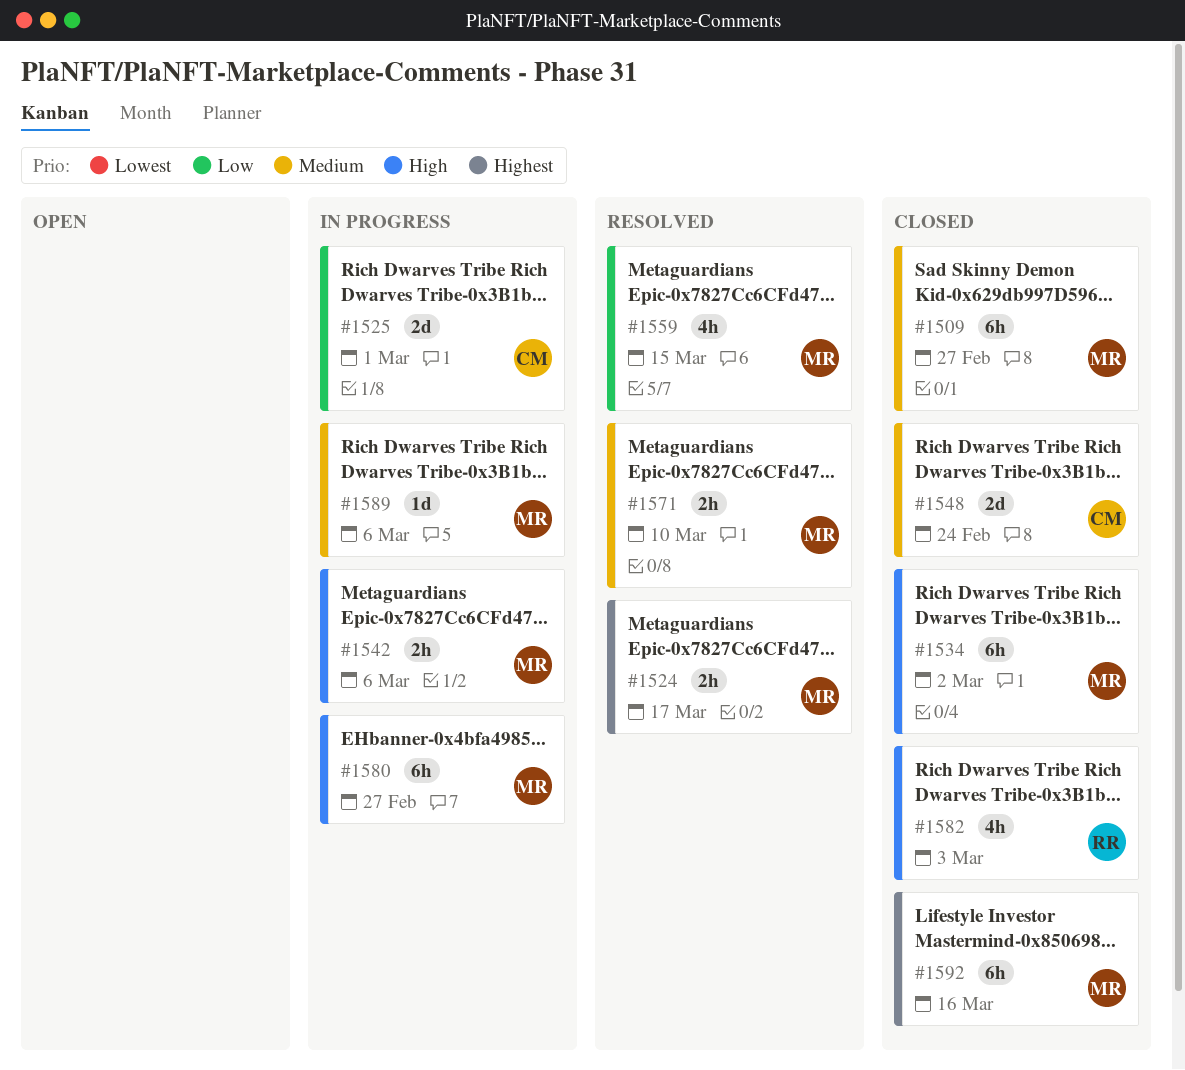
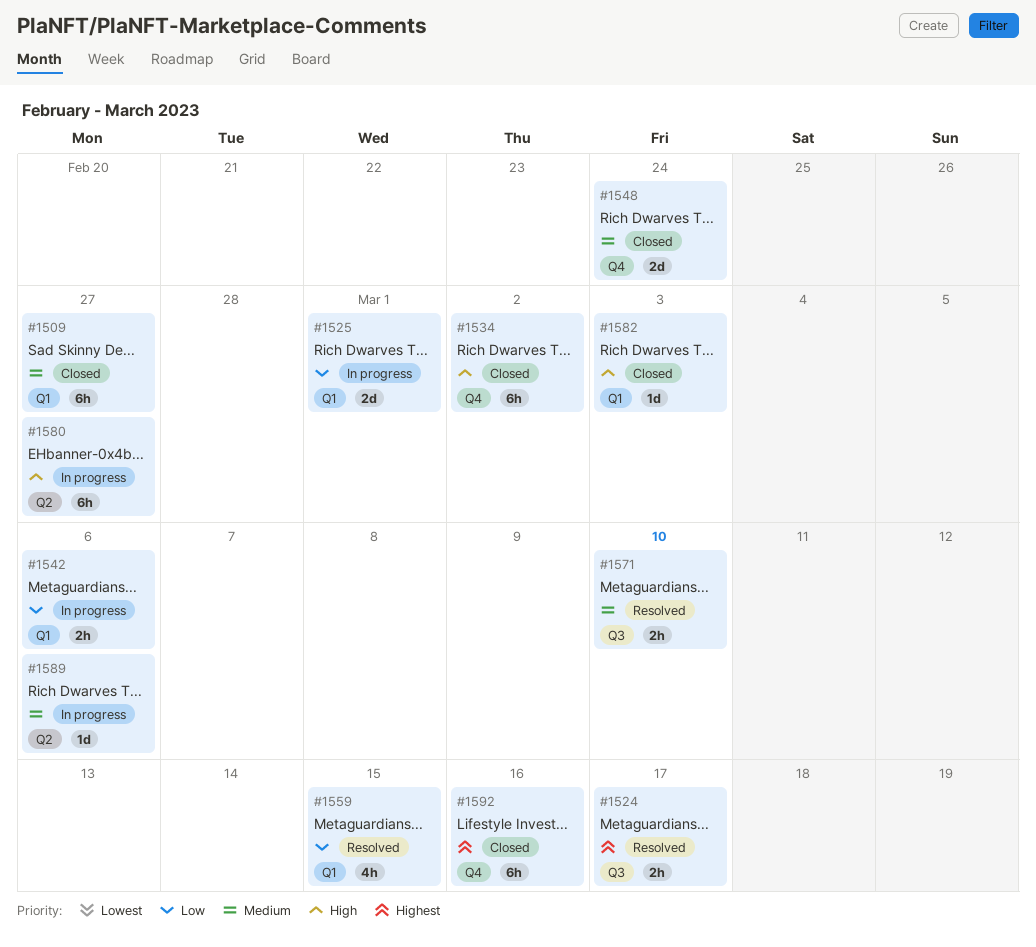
#1542, priority: High -> Low
#1582, estimate: 4h -> 1d

